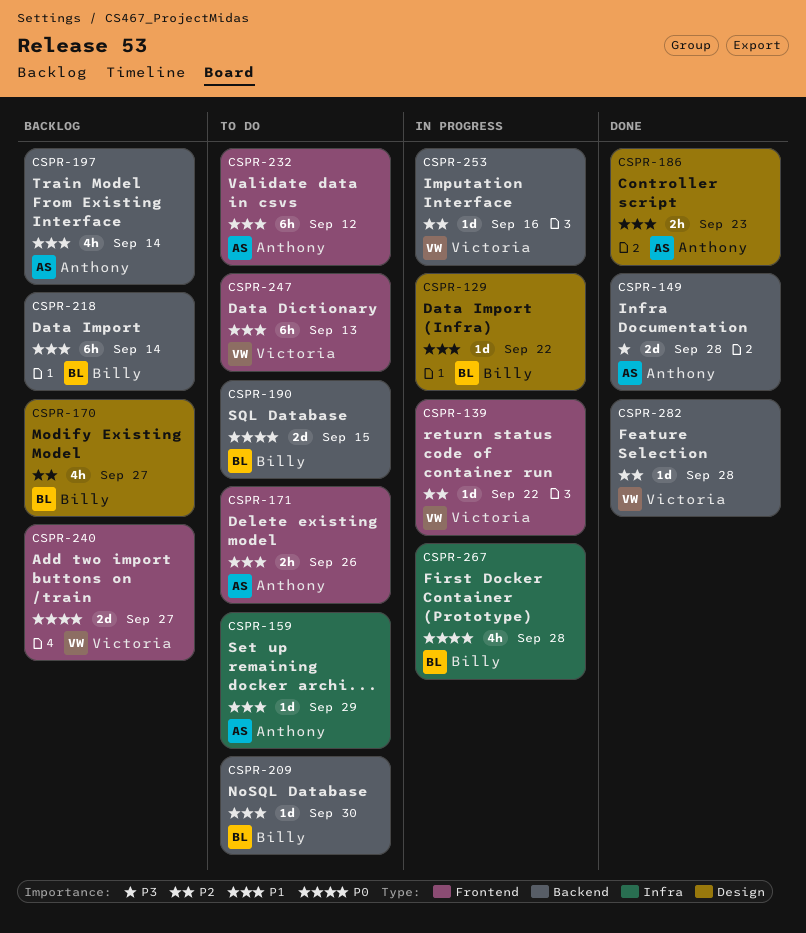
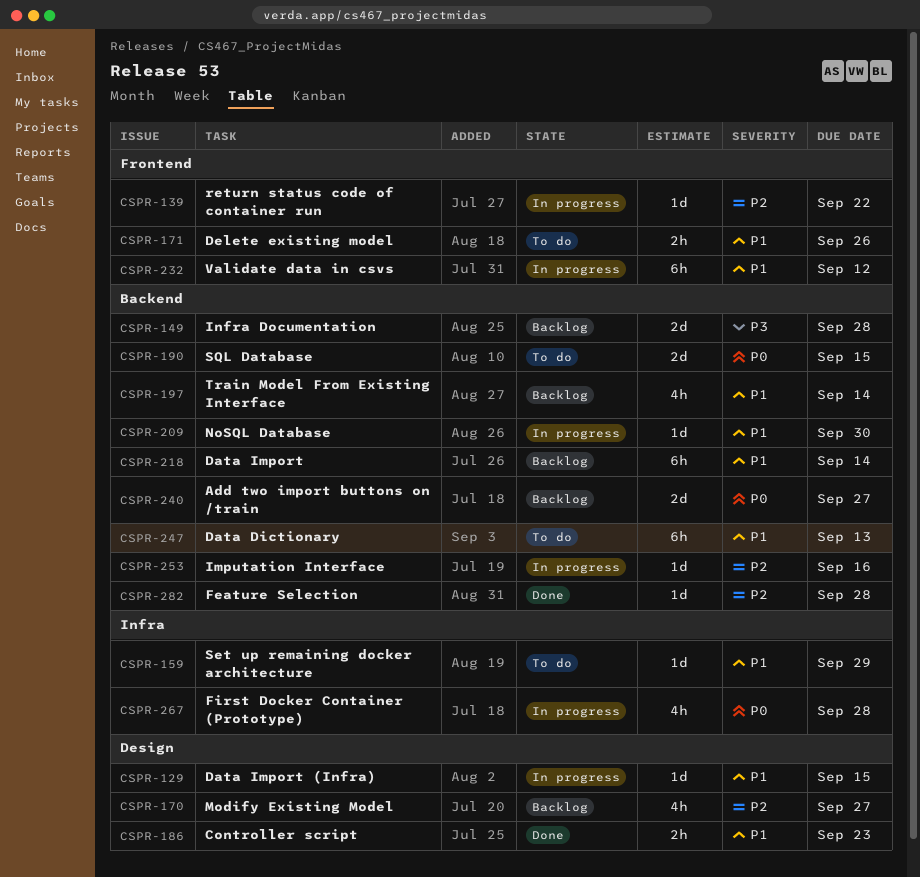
CSPR-129, due: Sep 22 -> Sep 15
CSPR-149, status: Done -> Backlog
CSPR-209, status: To do -> In progress
CSPR-232, status: To do -> In progress
CSPR-240, label: Frontend -> Backend
CSPR-247, label: Frontend -> Backend

